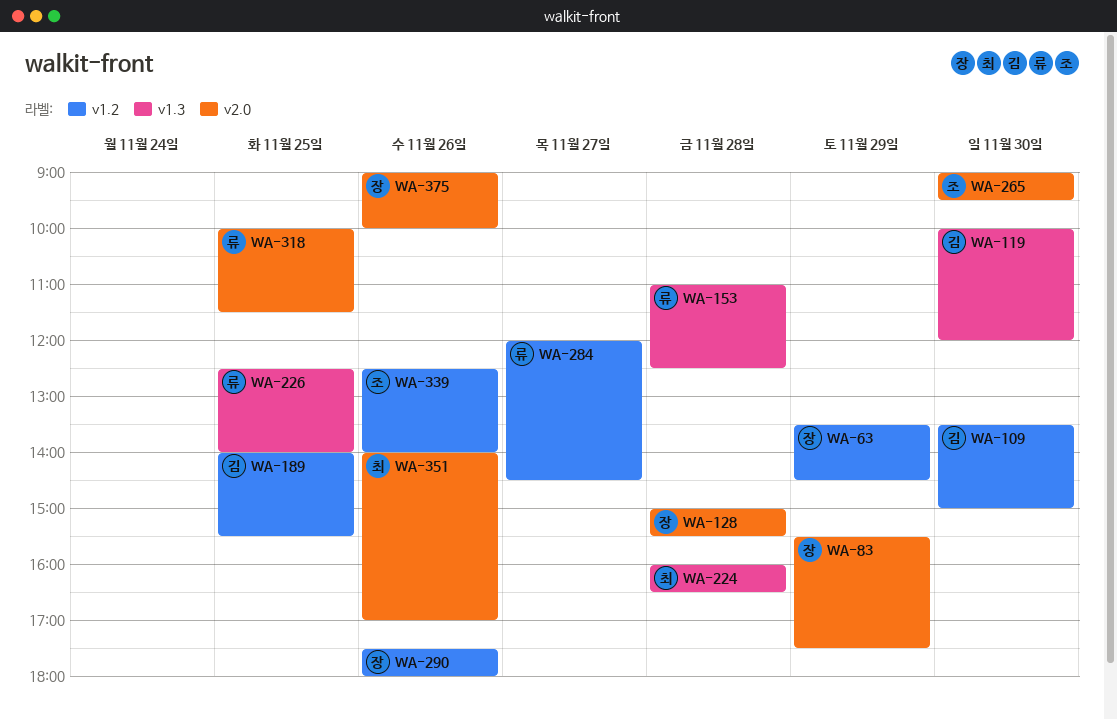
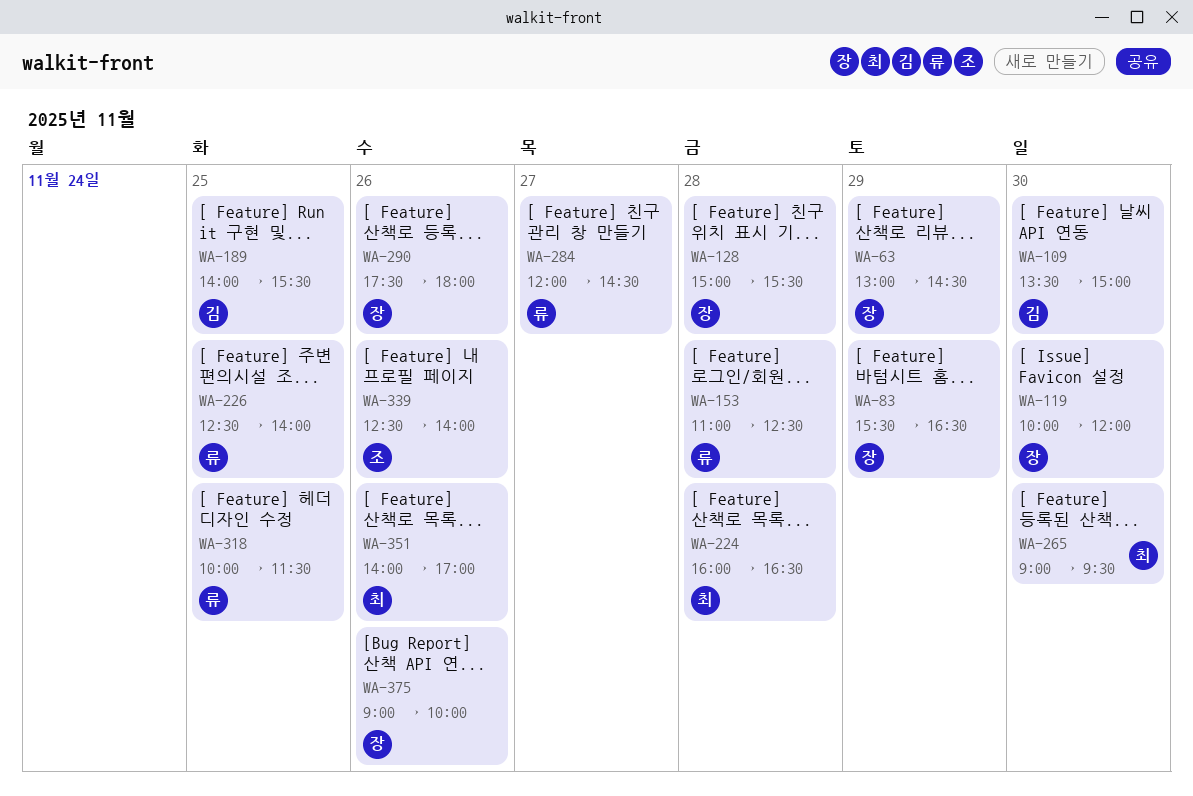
WA-63, begins: 13:30 -> 13:00
WA-83, ends: 17:30 -> 16:30
WA-119, owner: 김 -> 장
WA-265, owner: 조 -> 최

